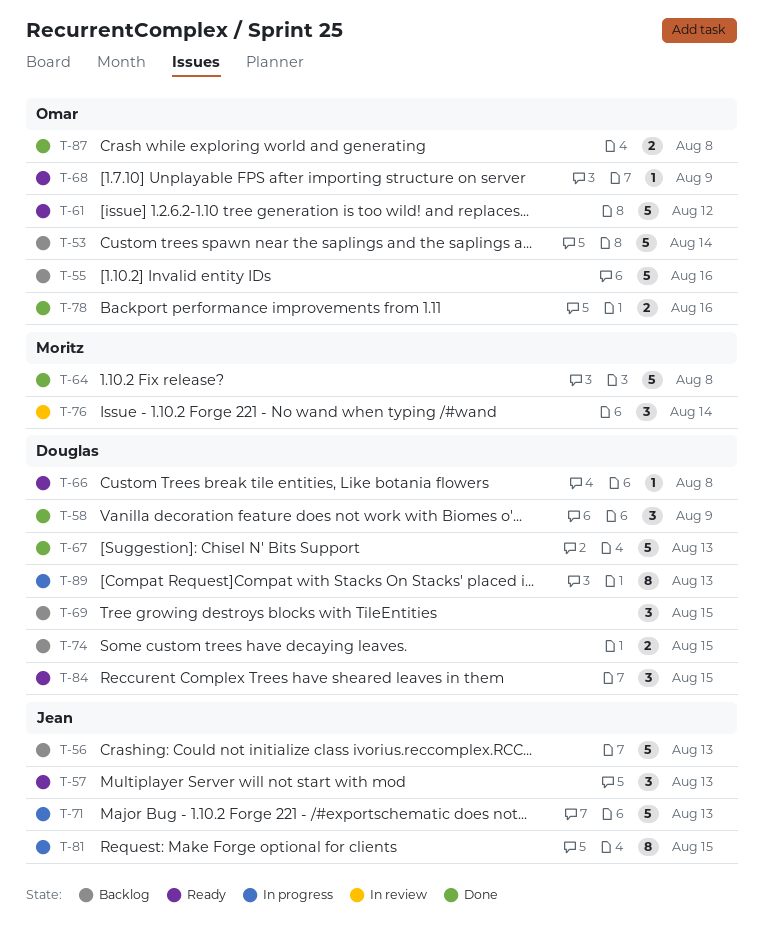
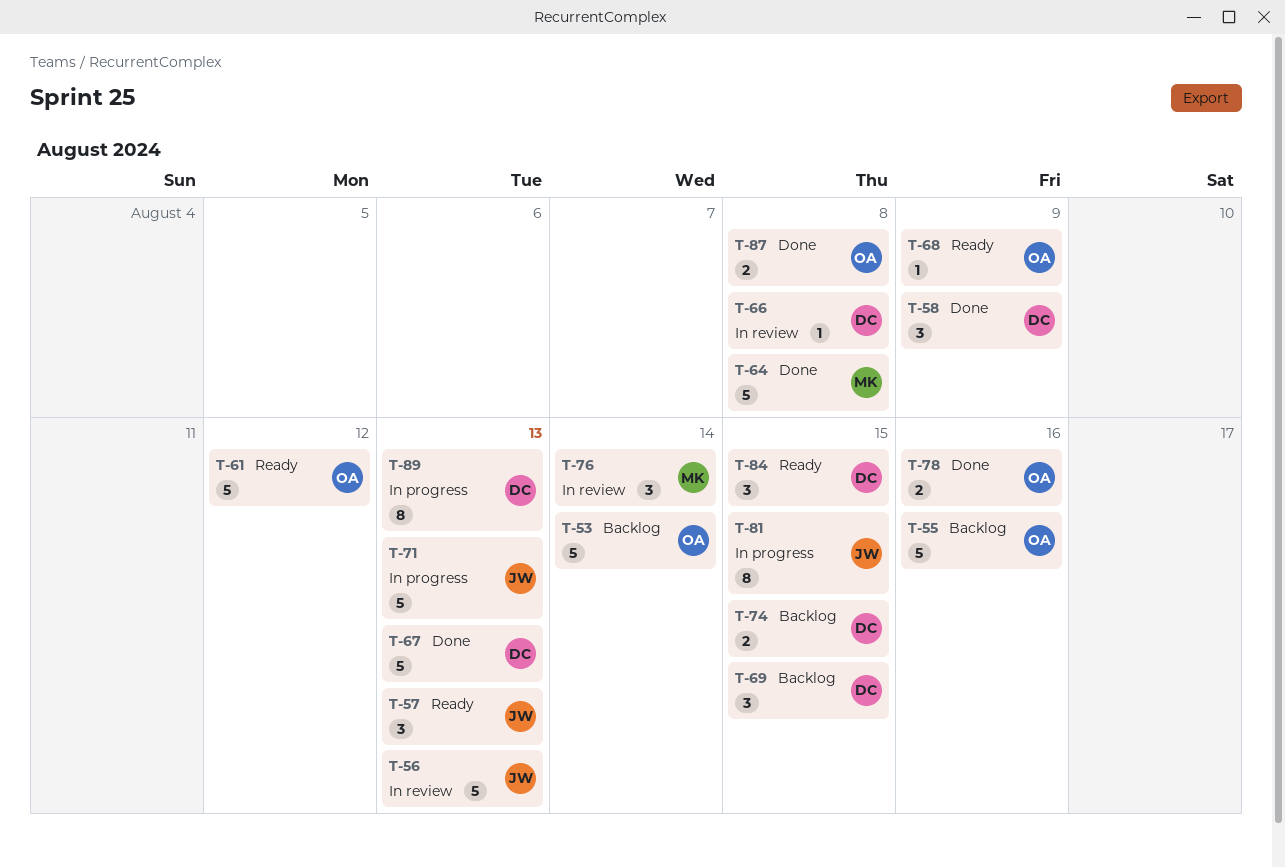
T-56, status: Backlog -> In review
T-66, status: Ready -> In review

